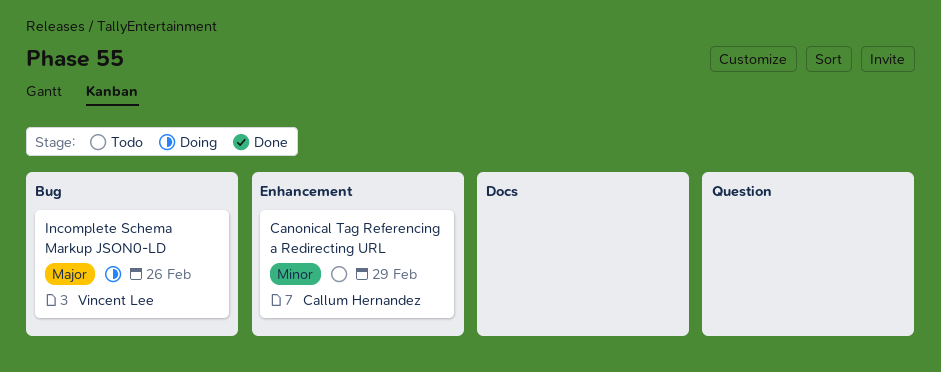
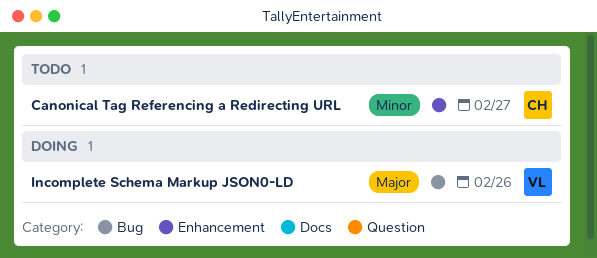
Canonical Tag Referencing a Redirecting URL, due: Feb 29 -> Feb 27

